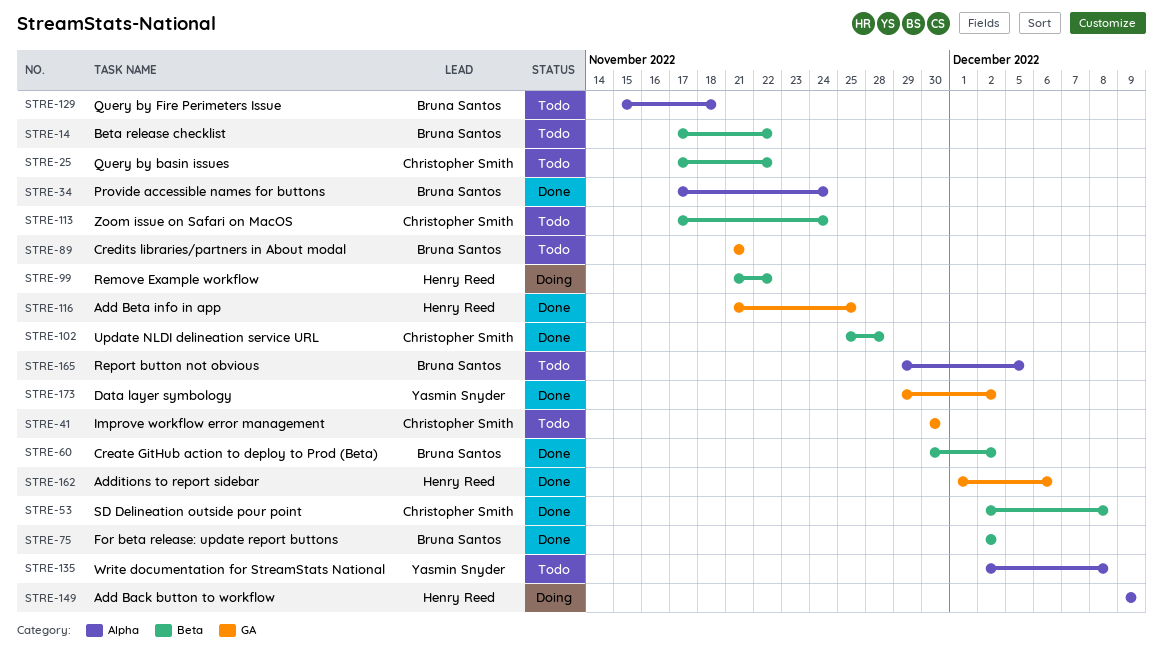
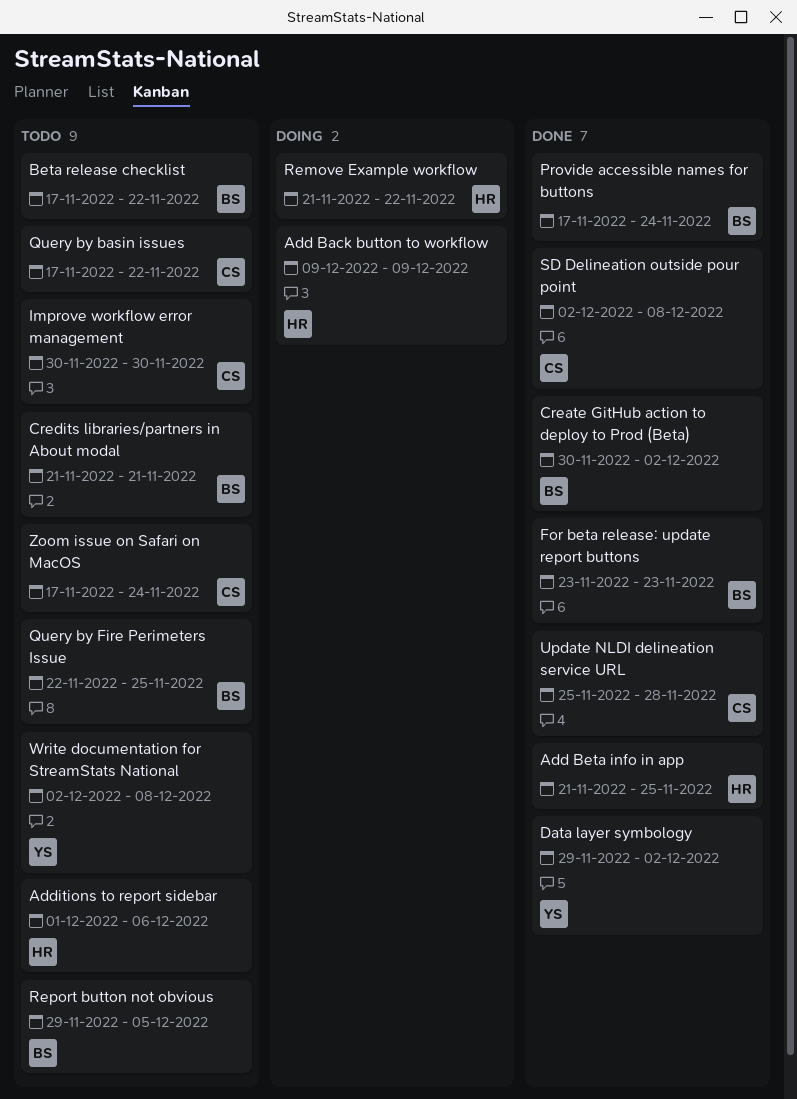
Additions to report sidebar, status: Done -> Todo
For beta release: update report buttons, start: Dec 2 -> Nov 23
For beta release: update report buttons, due: Dec 2 -> Nov 23
Query by Fire Perimeters Issue, start: Nov 15 -> Nov 22
Query by Fire Perimeters Issue, due: Nov 18 -> Nov 25

